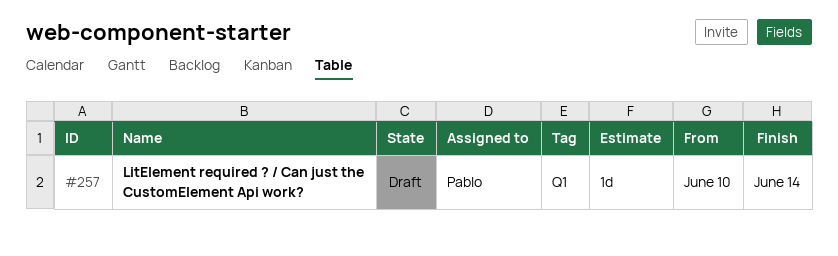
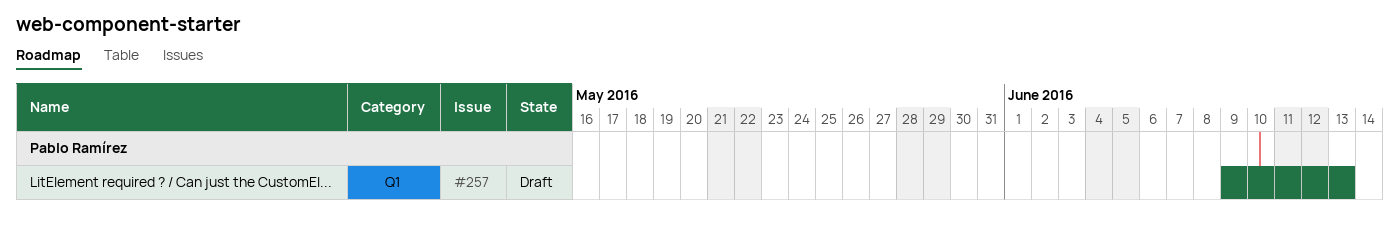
#257, start: Jun 10 -> Jun 9
#257, due: Jun 14 -> Jun 13

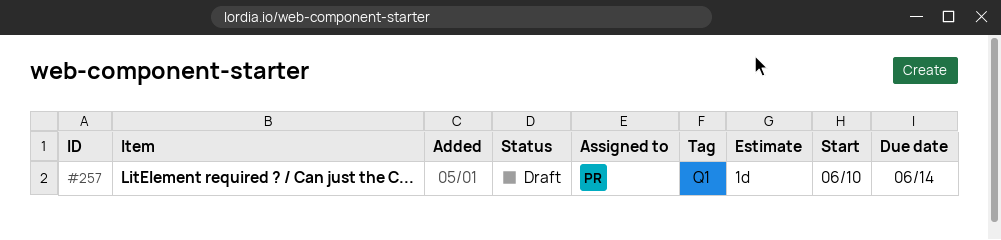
#257, start: Jun 9 -> Jun 10
#257, due: Jun 13 -> Jun 14

